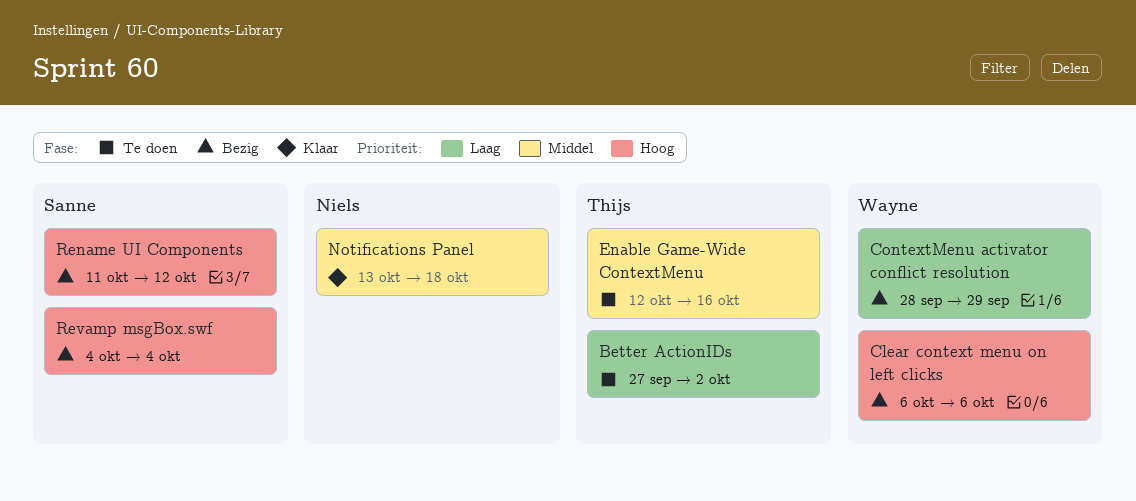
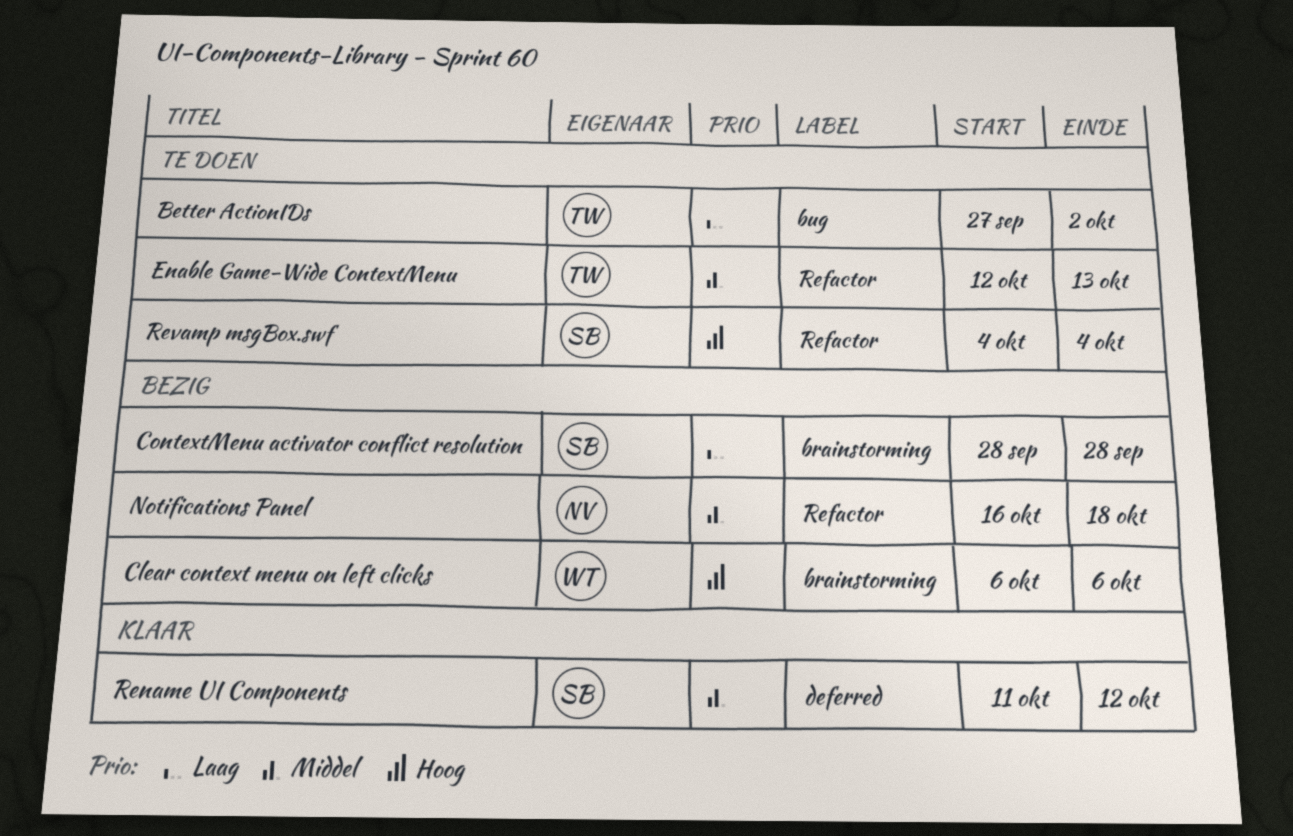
ContextMenu activator conflict resolution, owner: Wayne -> Sanne
ContextMenu activator conflict resolution, due: Sep 29 -> Sep 28
Enable Game-Wide ContextMenu, due: Oct 16 -> Oct 13
Notifications Panel, status: Klaar -> Bezig
Notifications Panel, start: Oct 13 -> Oct 16
Rename UI Components, status: Bezig -> Klaar
Rename UI Components, priority: Hoog -> Middel
Revamp msgBox.swf, status: Bezig -> Te doen

